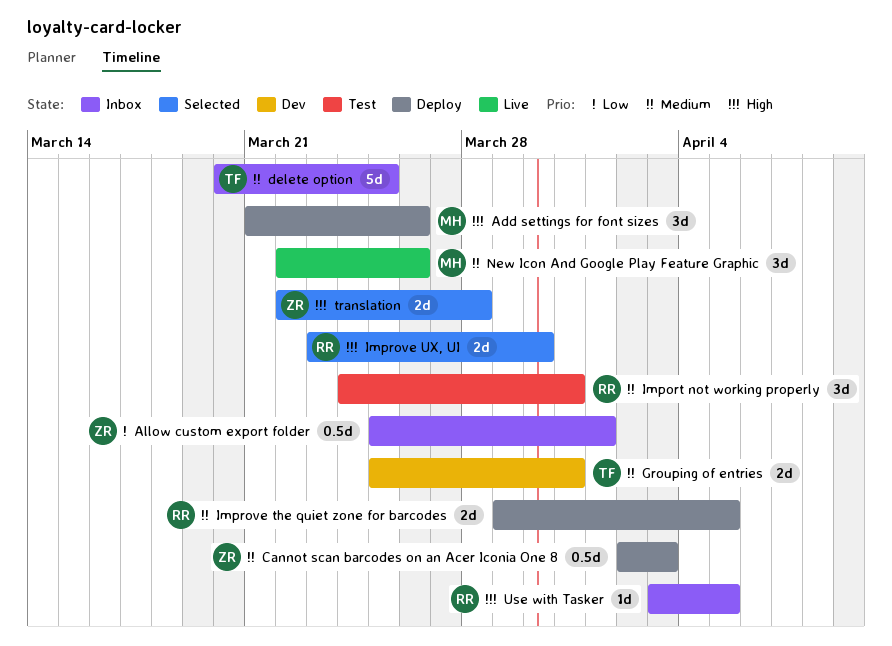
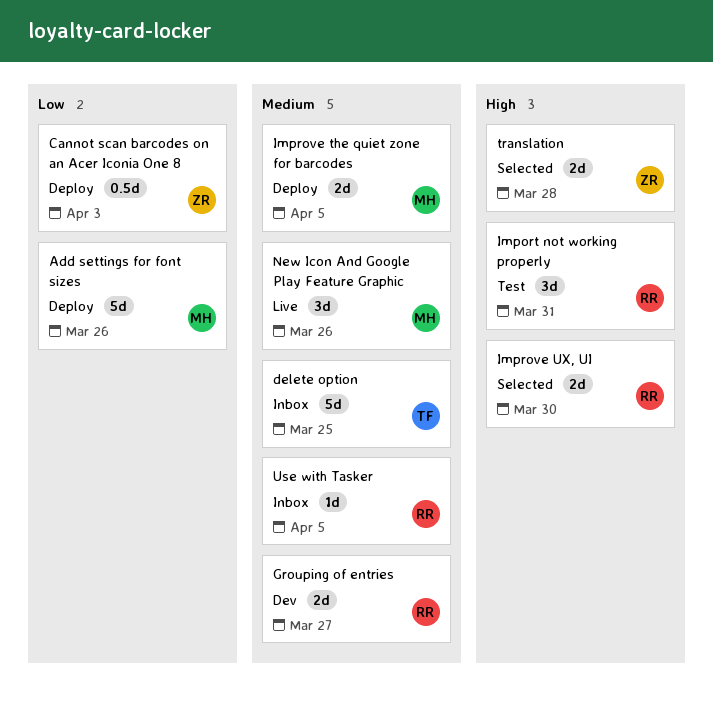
Add settings for font sizes, priority: High -> Low
Add settings for font sizes, estimate: 3d -> 5d
Allow custom export folder: present -> none
Cannot scan barcodes on an Acer Iconia One 8, priority: Medium -> Low
Grouping of entries, owner: TF -> RR
Grouping of entries, due: Mar 31 -> Mar 27
Import not working properly, priority: Medium -> High
Improve the quiet zone for barcodes, owner: RR -> MH
Use with Tasker, priority: High -> Medium

